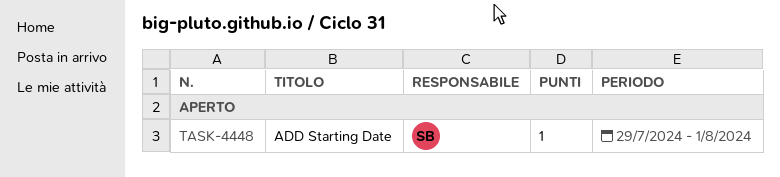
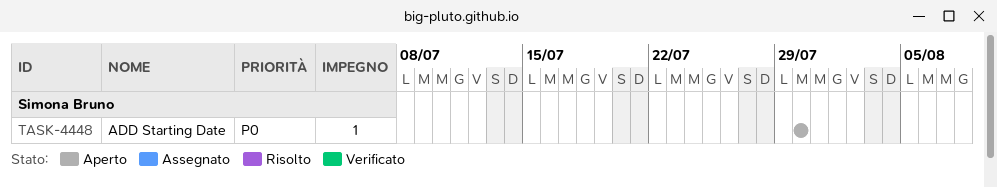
TASK-4448, start: Jul 29 -> Jul 30
TASK-4448, due: Aug 1 -> Jul 30

